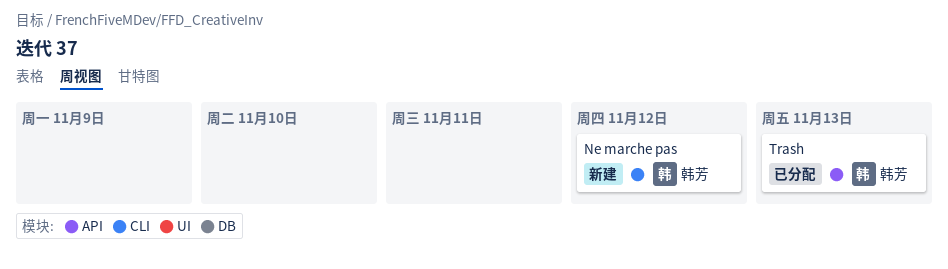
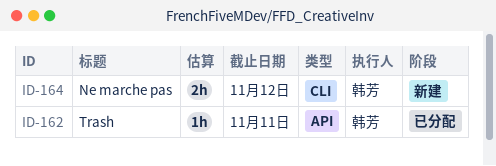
Trash, due: Nov 13 -> Nov 11

